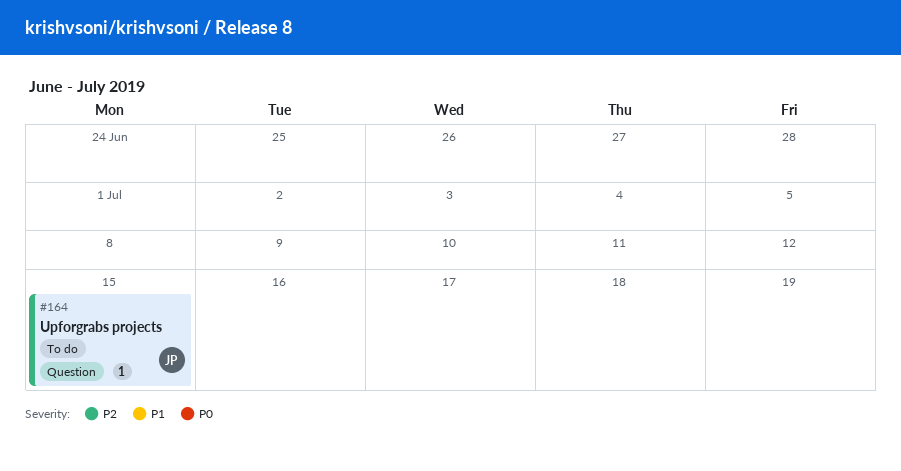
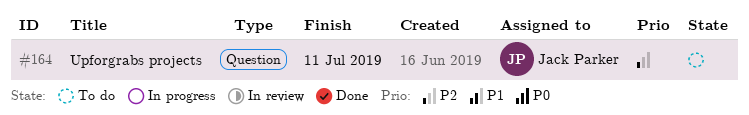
#164, due: Jul 15 -> Jul 11

